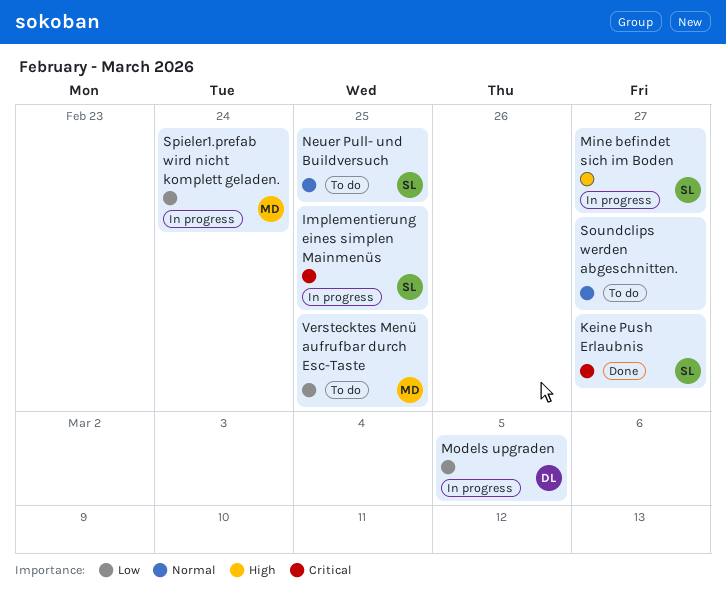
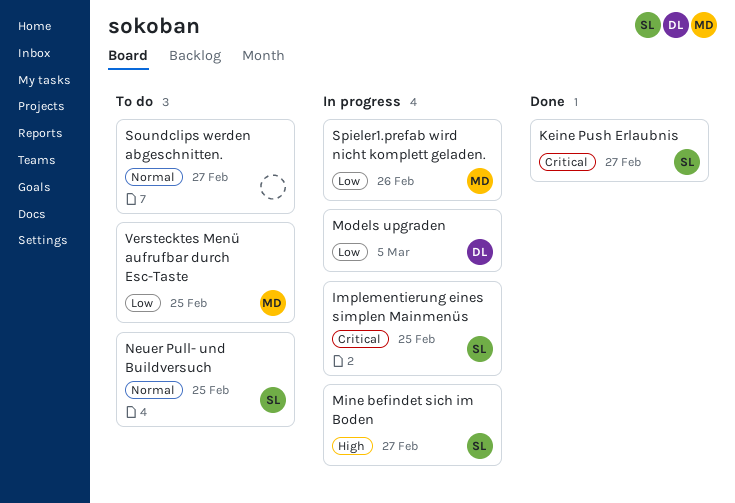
Spieler1.prefab wird nicht komplett geladen., due: Feb 24 -> Feb 26

